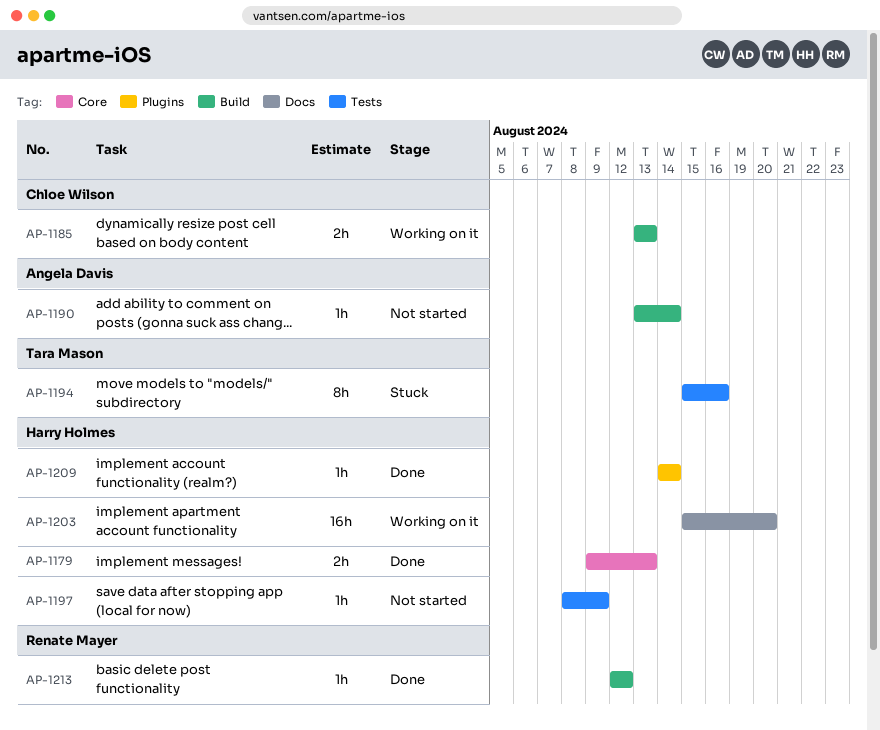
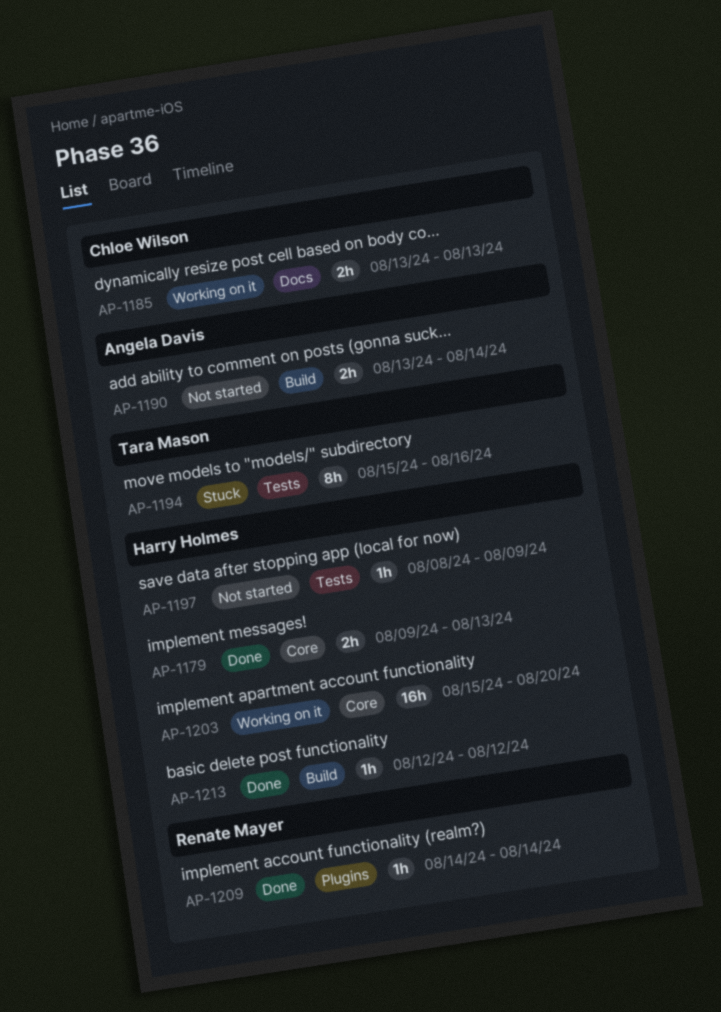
AP-1185, label: Build -> Docs
AP-1190, estimate: 1h -> 2h
AP-1203, label: Docs -> Core
AP-1209, owner: Harry Holmes -> Renate Mayer
AP-1213, owner: Renate Mayer -> Harry Holmes

